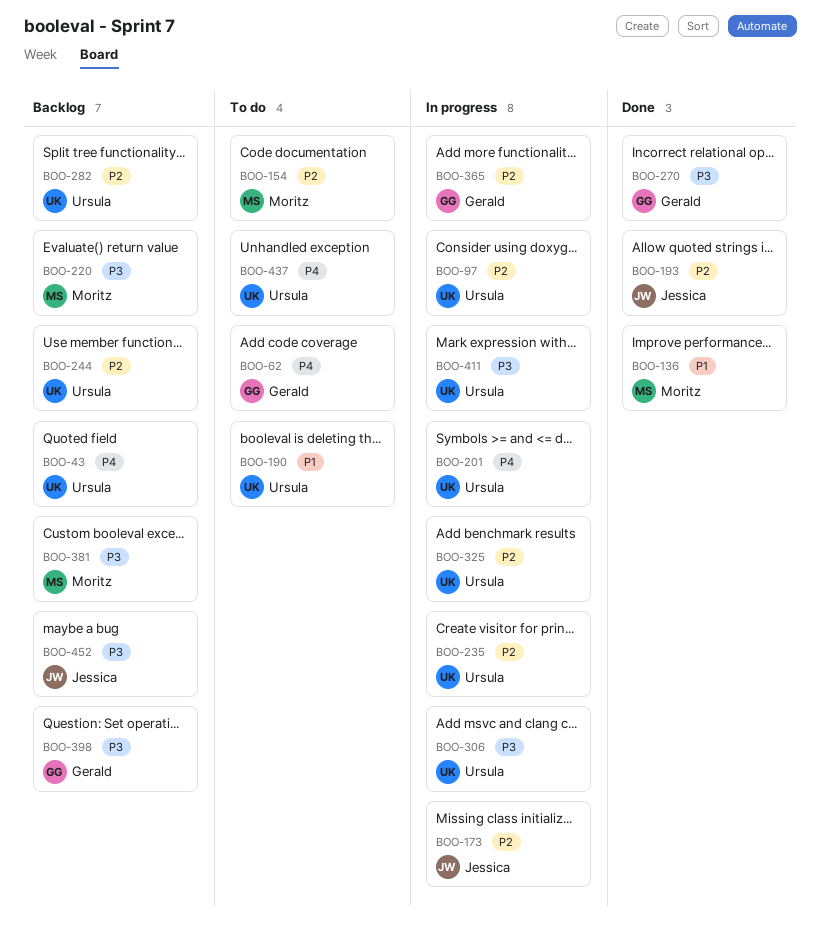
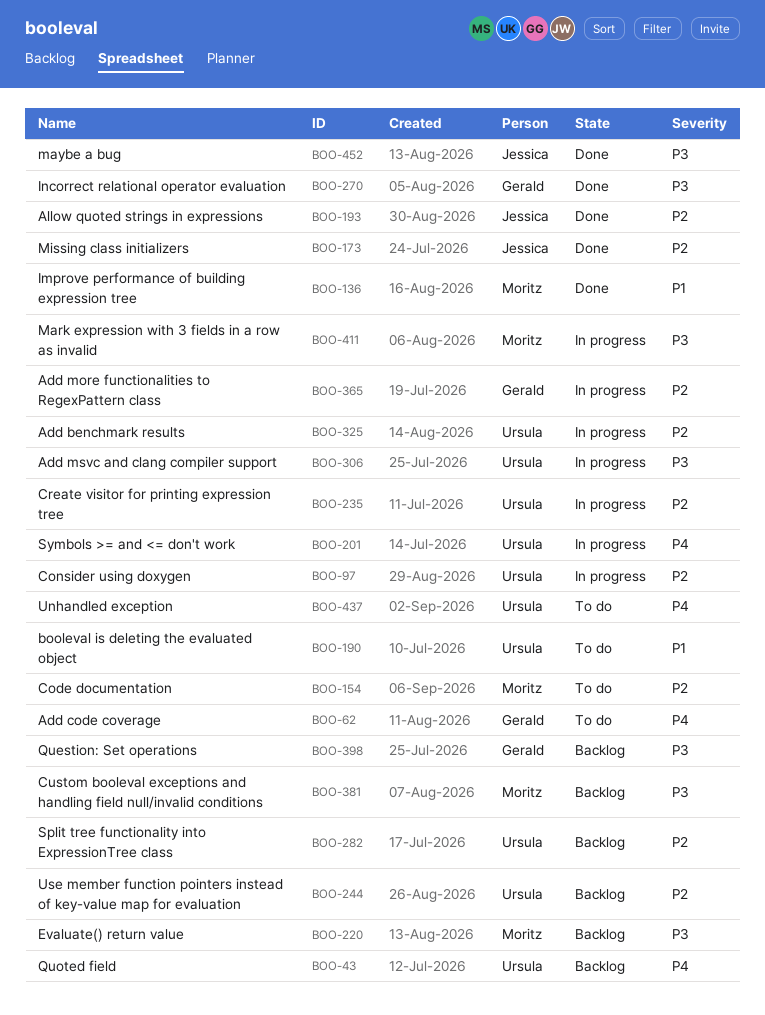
BOO-173, status: In progress -> Done
BOO-411, owner: Ursula -> Moritz
BOO-452, status: Backlog -> Done

